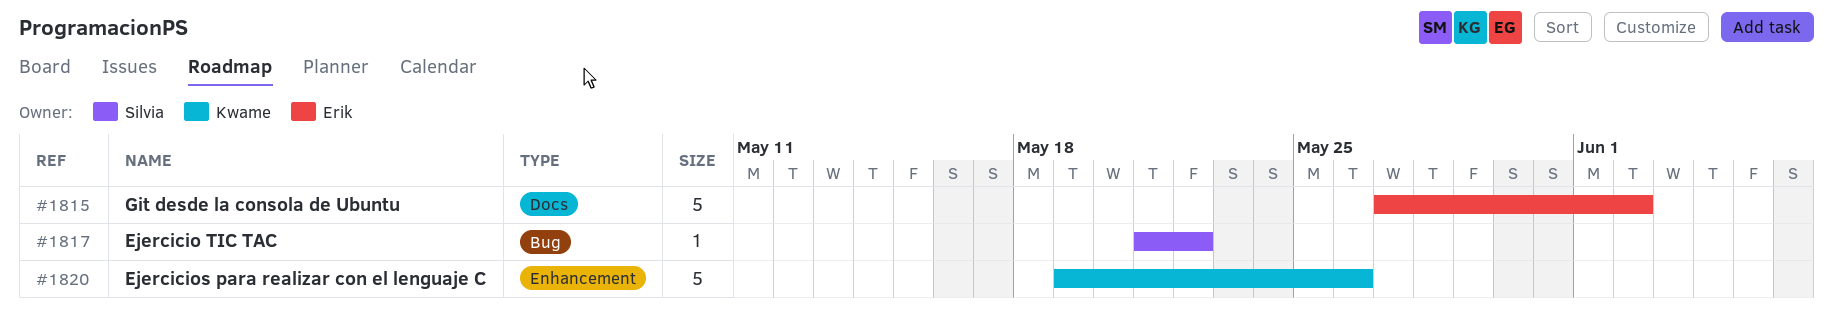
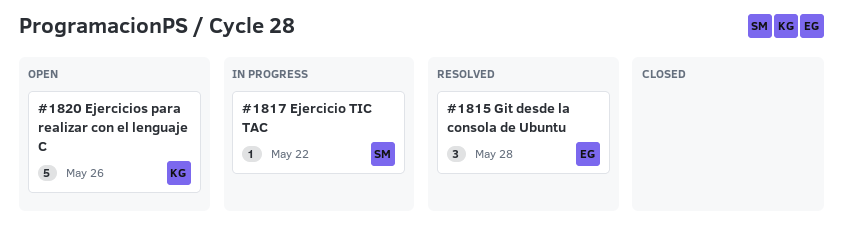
#1815, estimate: 5 -> 3
#1815, due: Jun 2 -> May 28

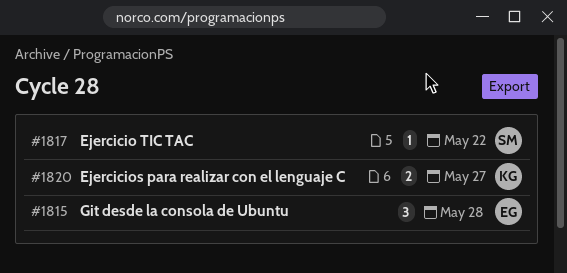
#1820, estimate: 5 -> 2
#1820, due: May 26 -> May 27

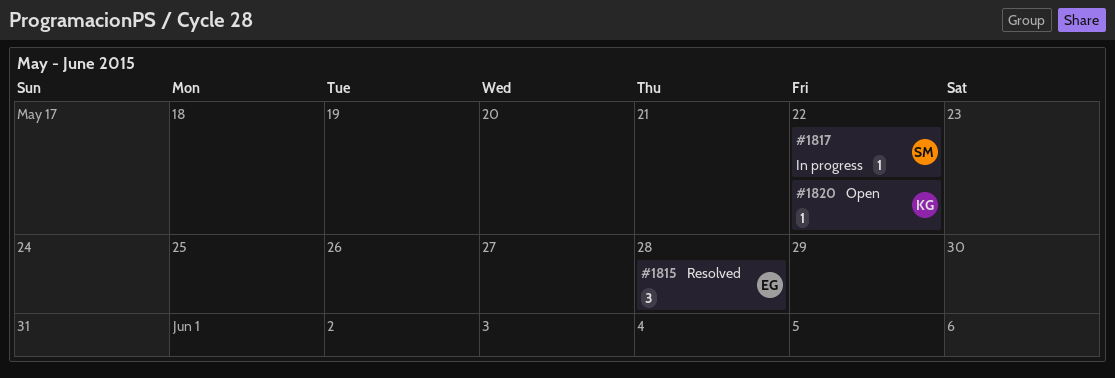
#1820, estimate: 2 -> 1
#1820, due: May 27 -> May 22

